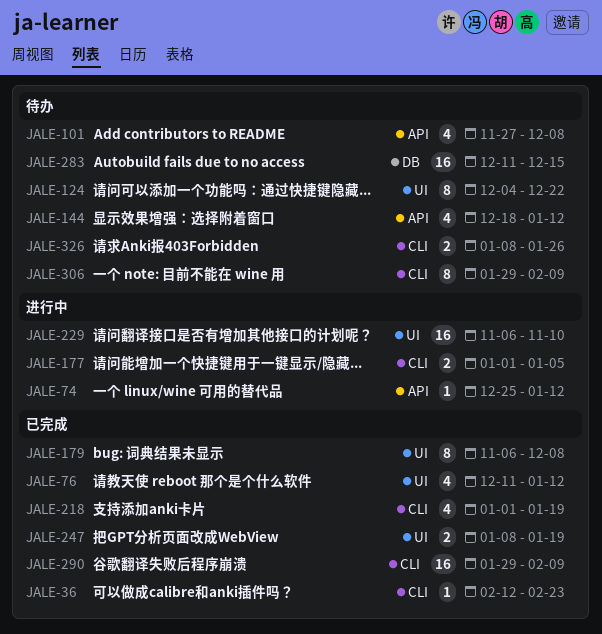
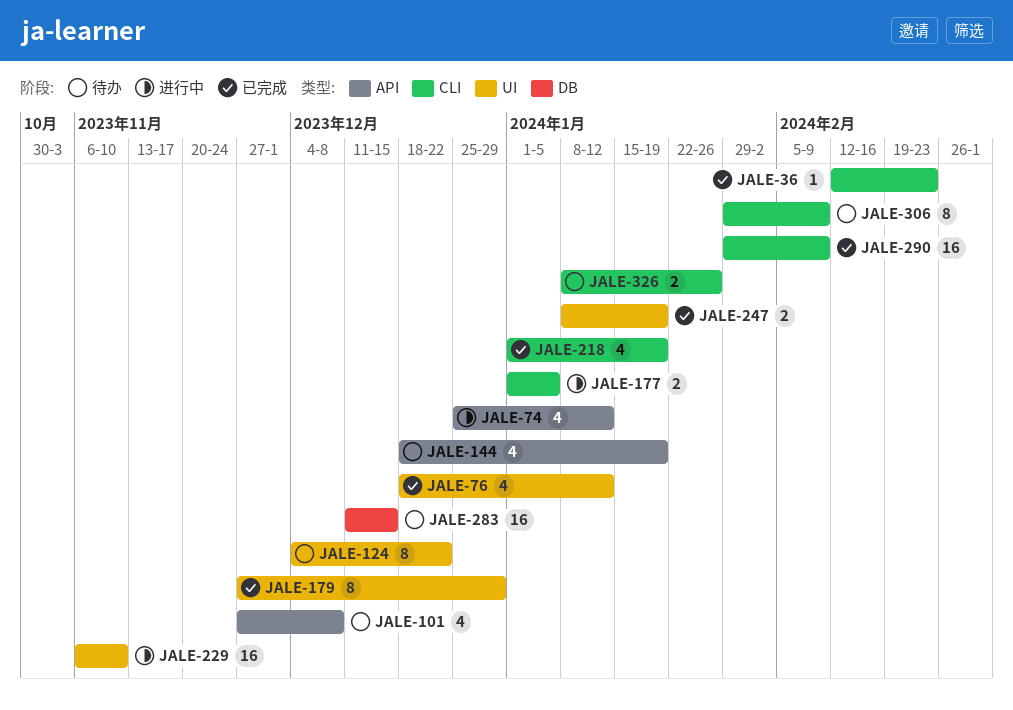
JALE-74, estimate: 1 -> 4
JALE-76, start: Dec 11 -> Dec 18
JALE-144, due: Jan 12 -> Jan 19
JALE-179, start: Nov 6 -> Nov 27
JALE-179, due: Dec 8 -> Dec 29

